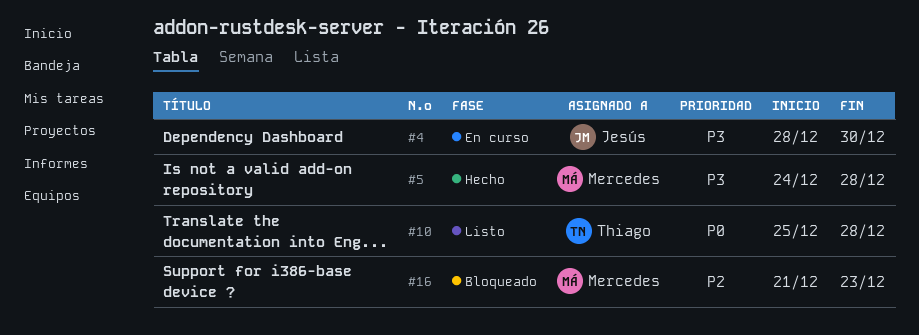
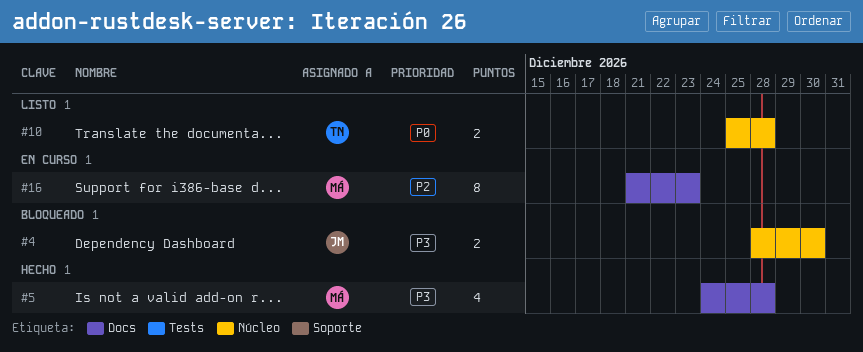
#4, status: En curso -> Bloqueado
#16, status: Bloqueado -> En curso

